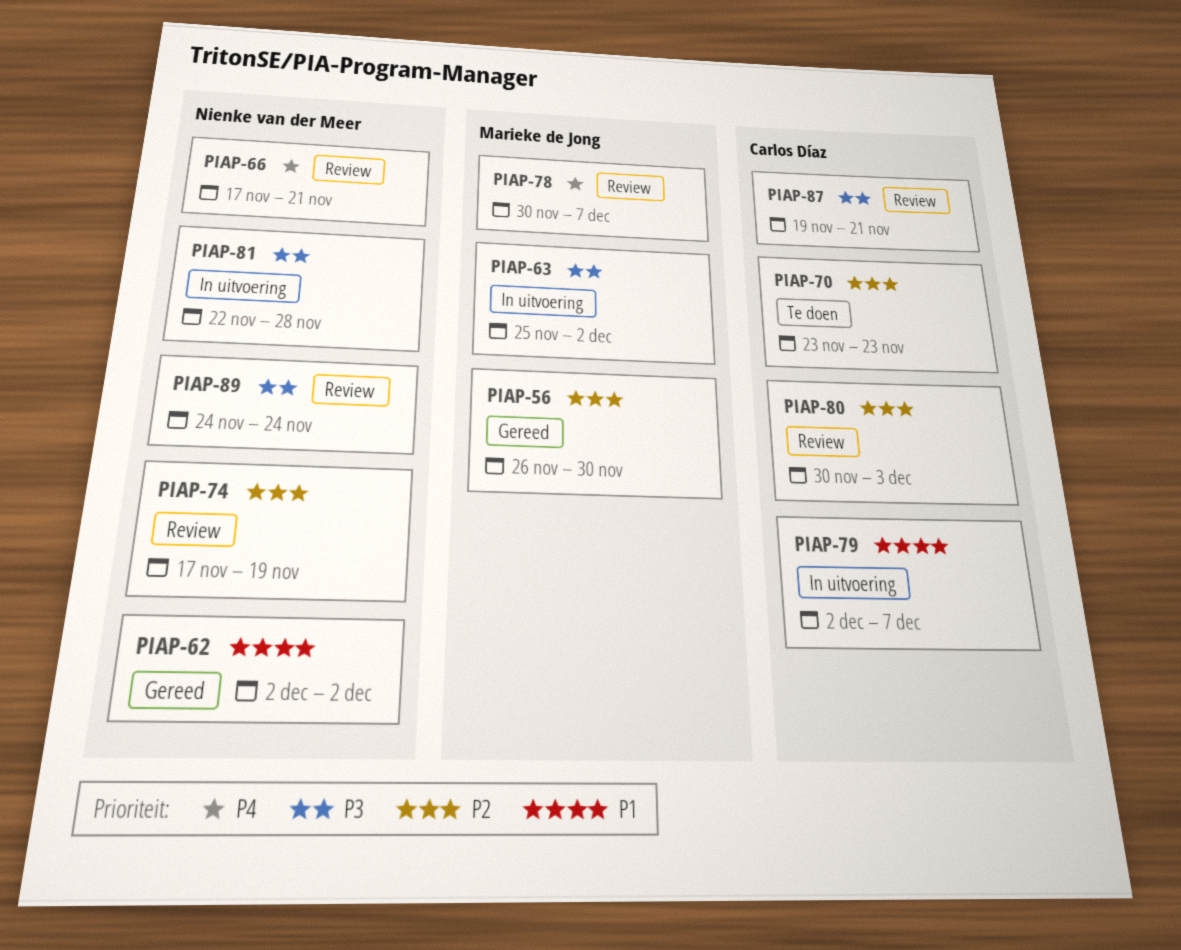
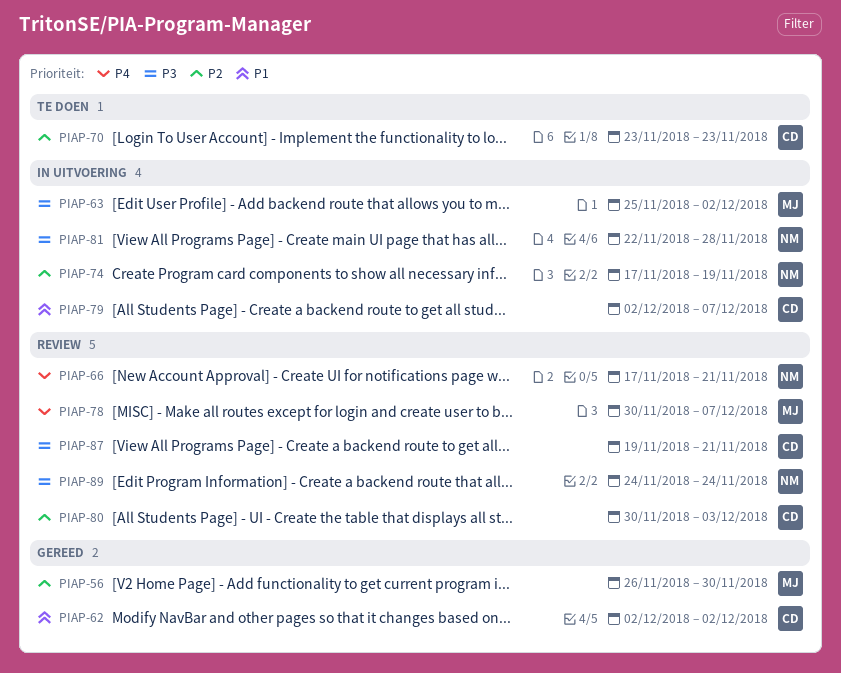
PIAP-62, owner: Nienke van der Meer -> Carlos Díaz
PIAP-74, status: Review -> In uitvoering

